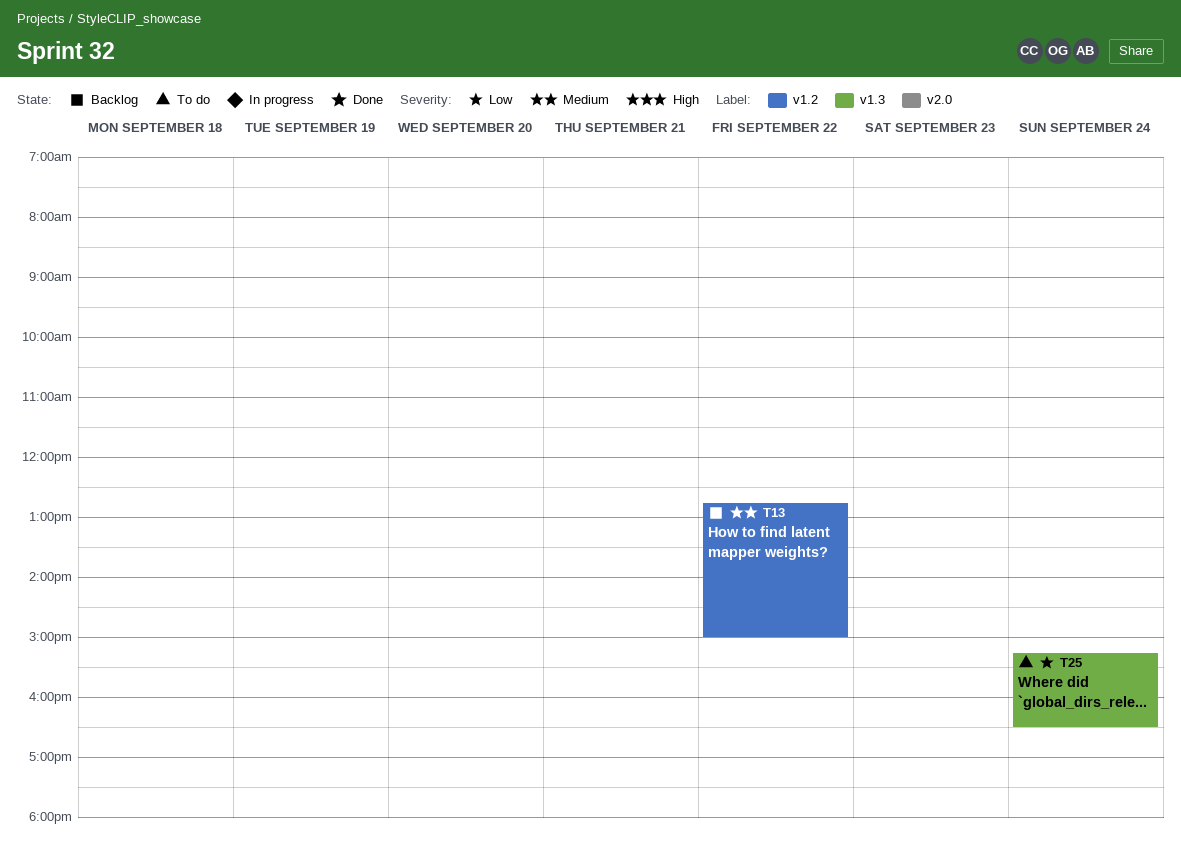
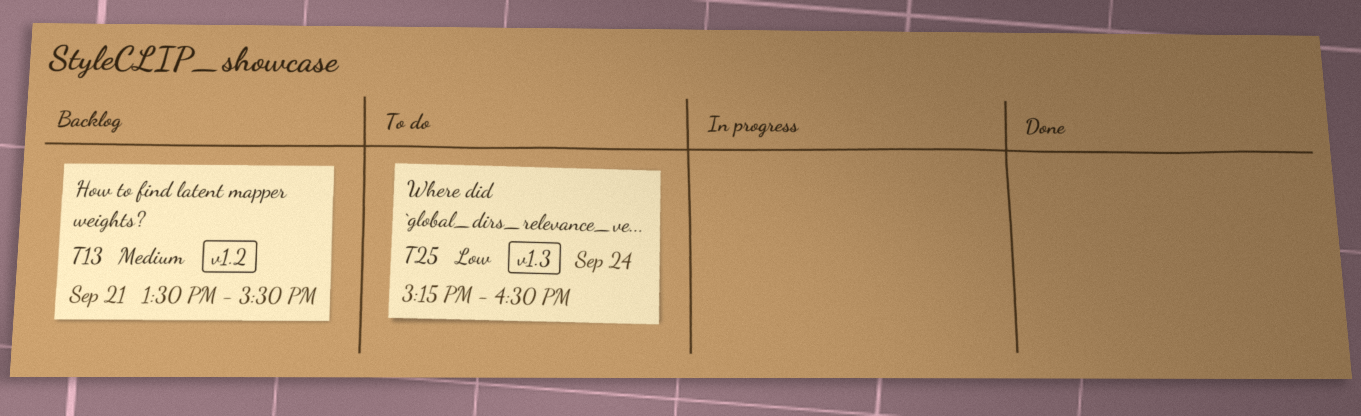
T13, day: Sep 22 -> Sep 21
T13, begins: 12:45 -> 13:30
T13, ends: 15:00 -> 15:30

